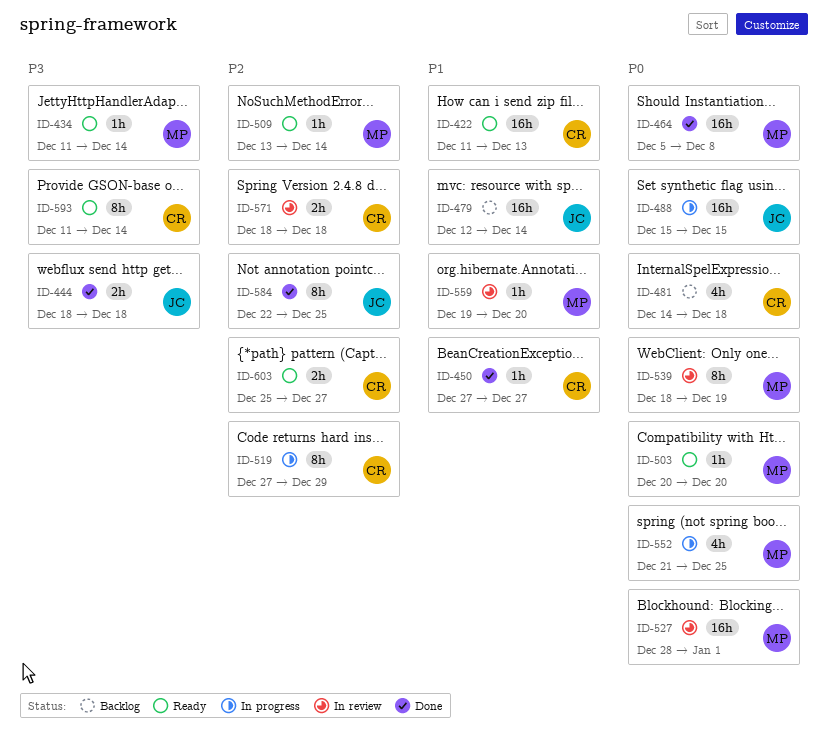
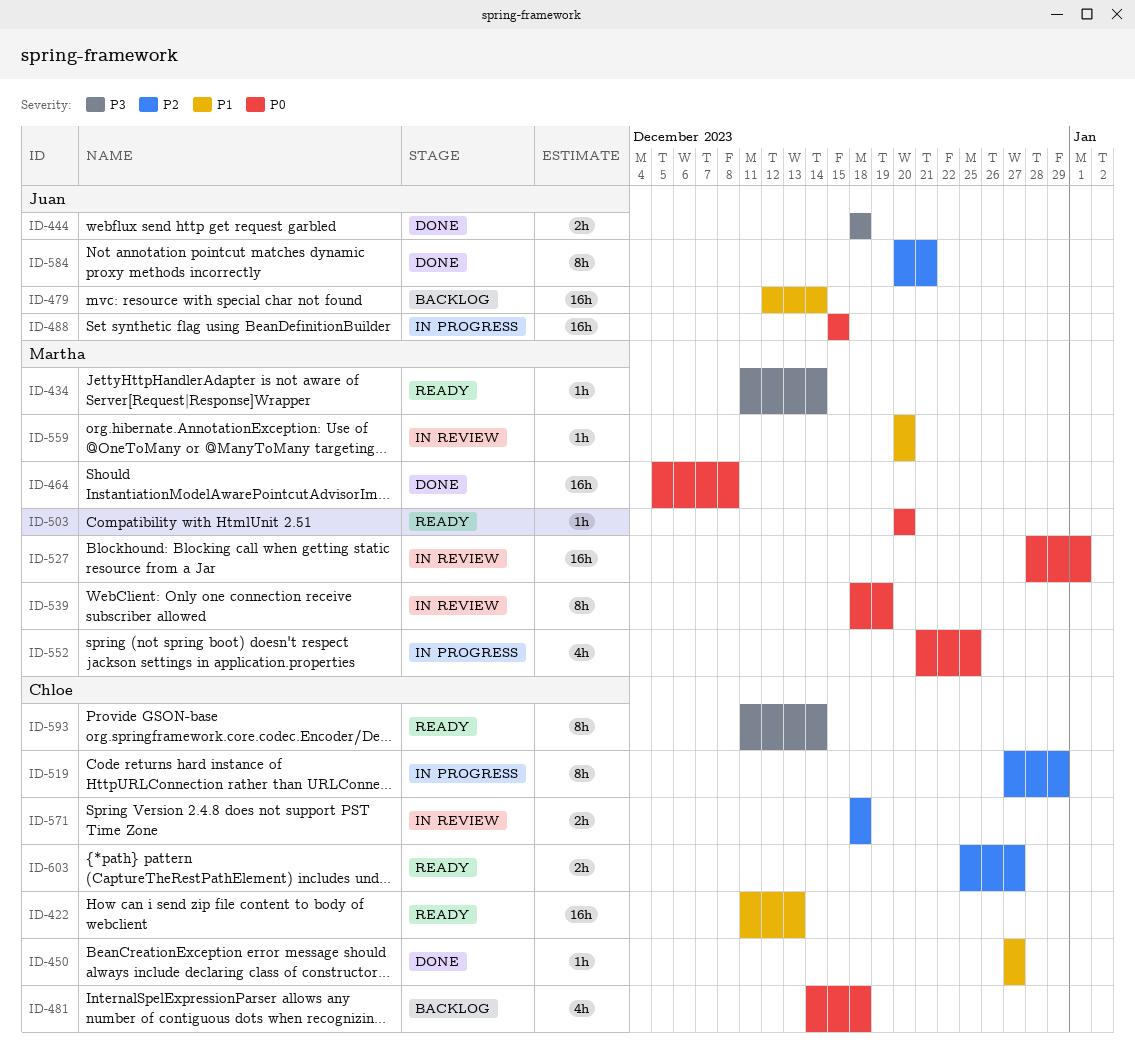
ID-509: present -> none
ID-559, start: Dec 19 -> Dec 20
ID-584, start: Dec 22 -> Dec 20
ID-584, due: Dec 25 -> Dec 21

